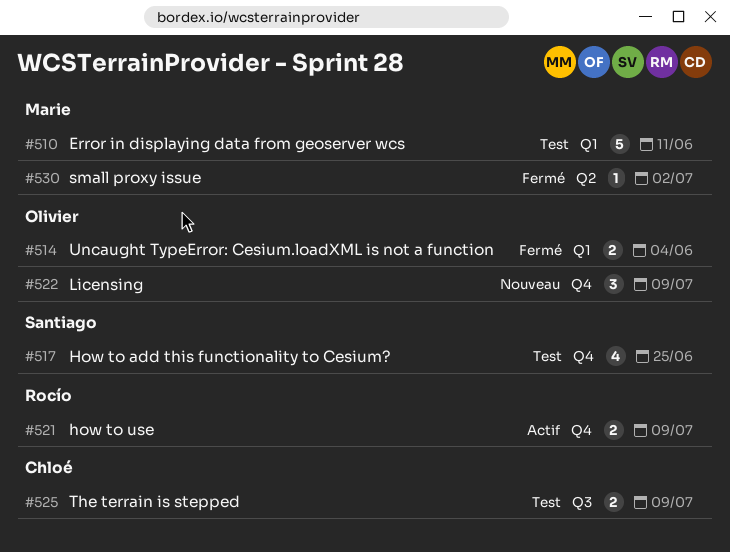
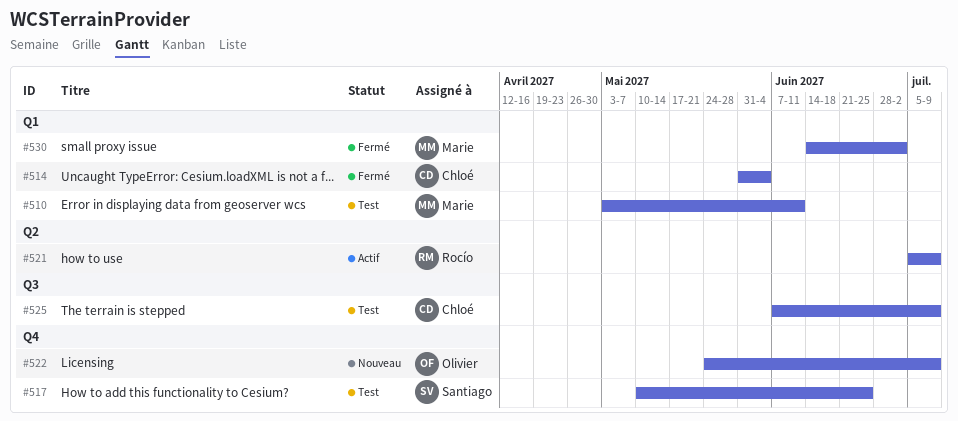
#514, owner: Olivier -> Chloé
#521, label: Q4 -> Q2
#530, label: Q2 -> Q1

